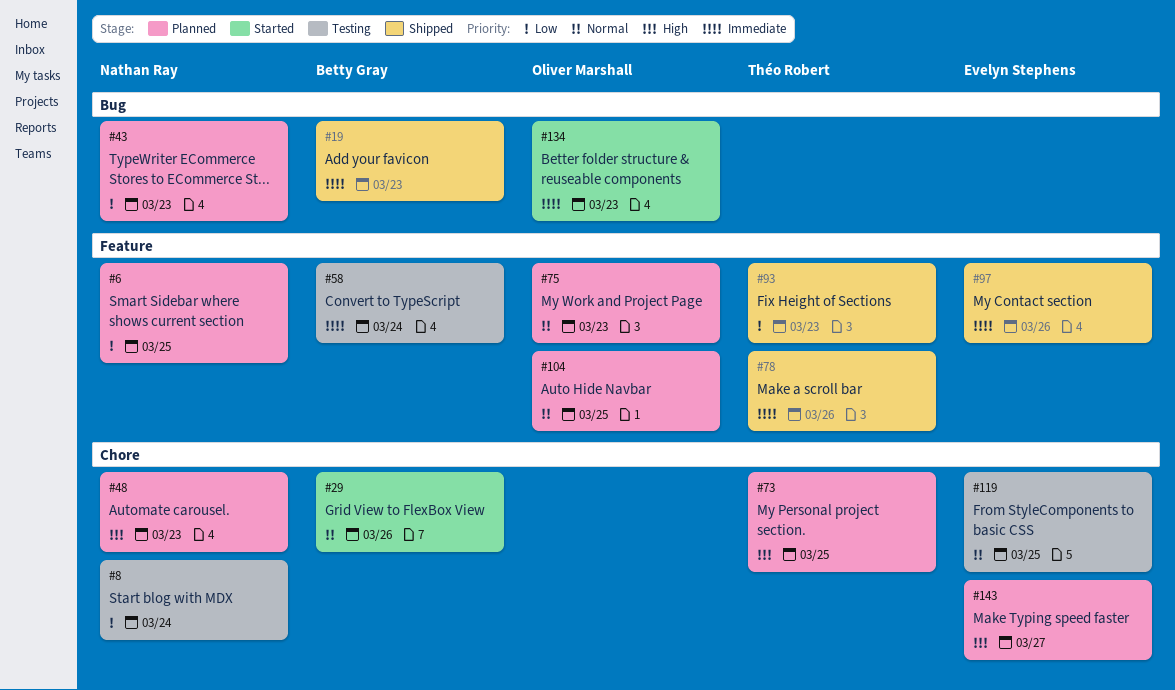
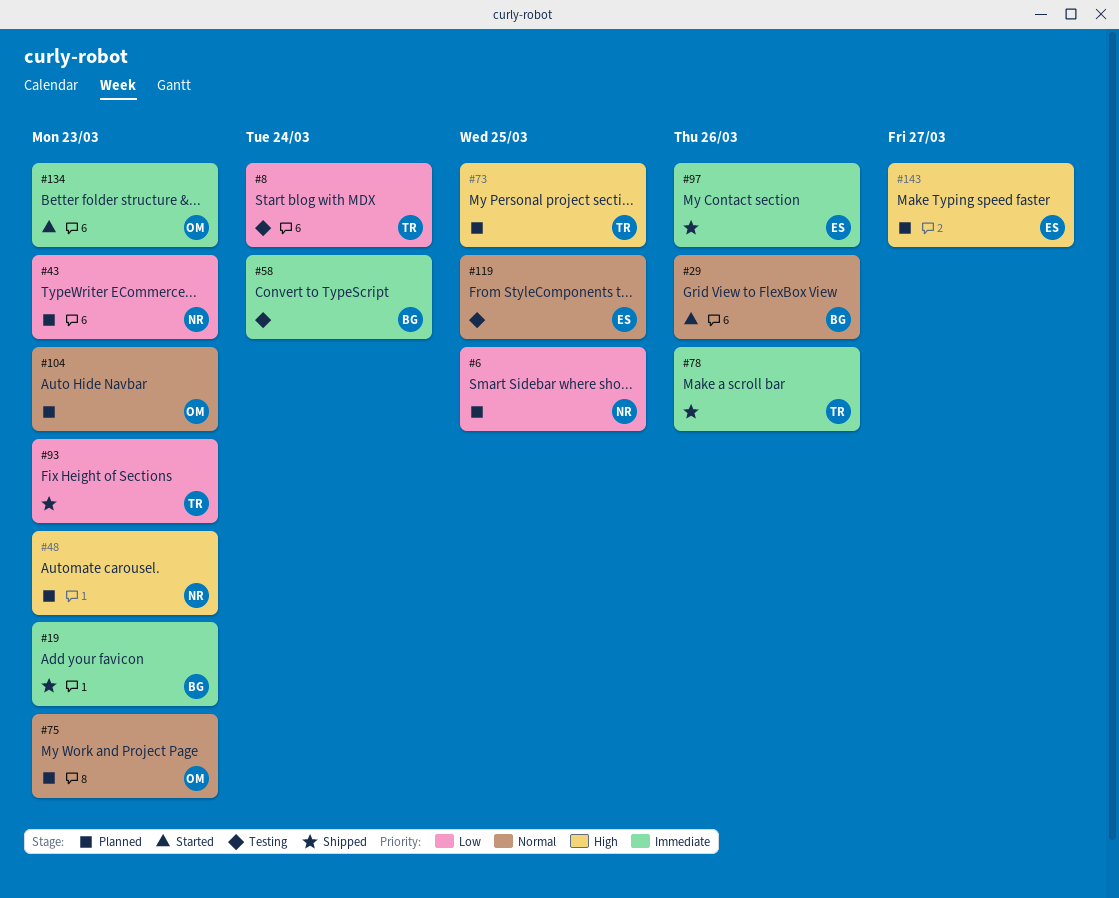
#8, owner: Nathan Ray -> Théo Robert
#104, due: Mar 25 -> Mar 23

